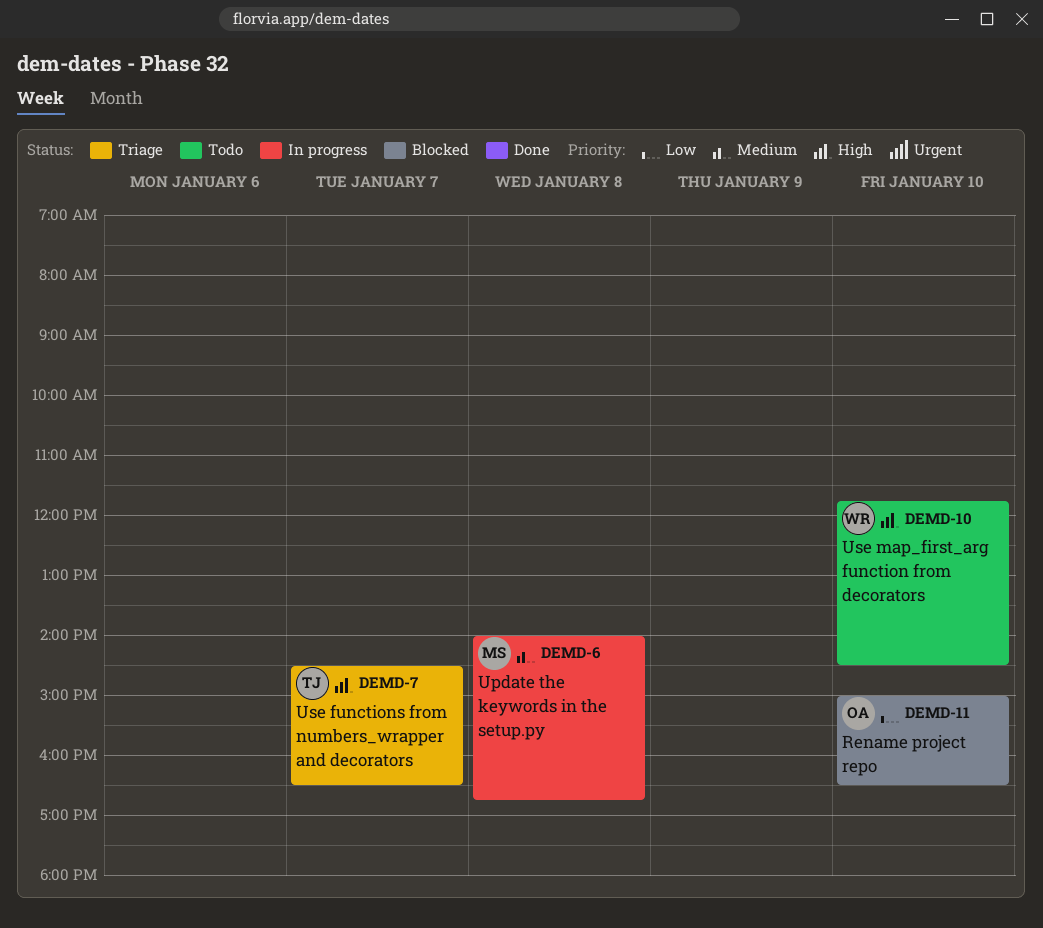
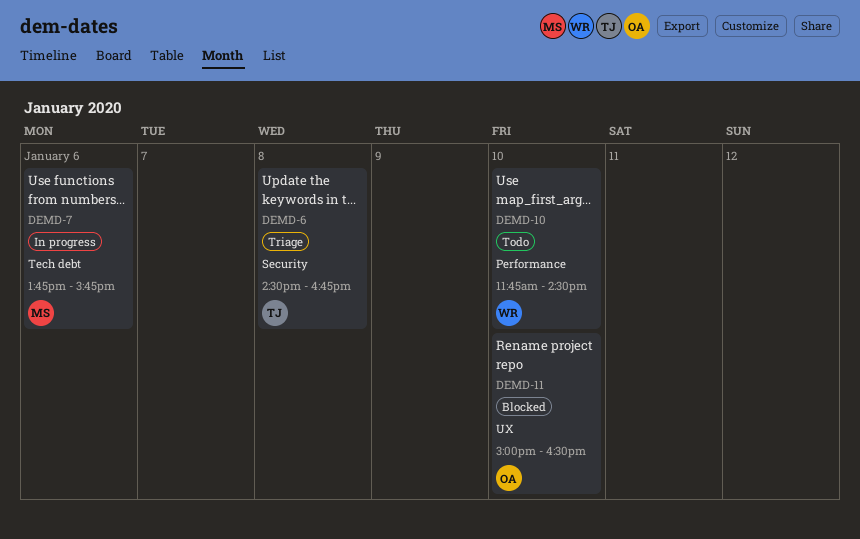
DEMD-6, status: In progress -> Triage
DEMD-6, owner: MS -> TJ
DEMD-6, begins: 14:00 -> 14:30
DEMD-7, status: Triage -> In progress
DEMD-7, owner: TJ -> MS
DEMD-7, day: Jan 7 -> Jan 6
DEMD-7, begins: 14:30 -> 13:45
DEMD-7, ends: 16:30 -> 15:45

